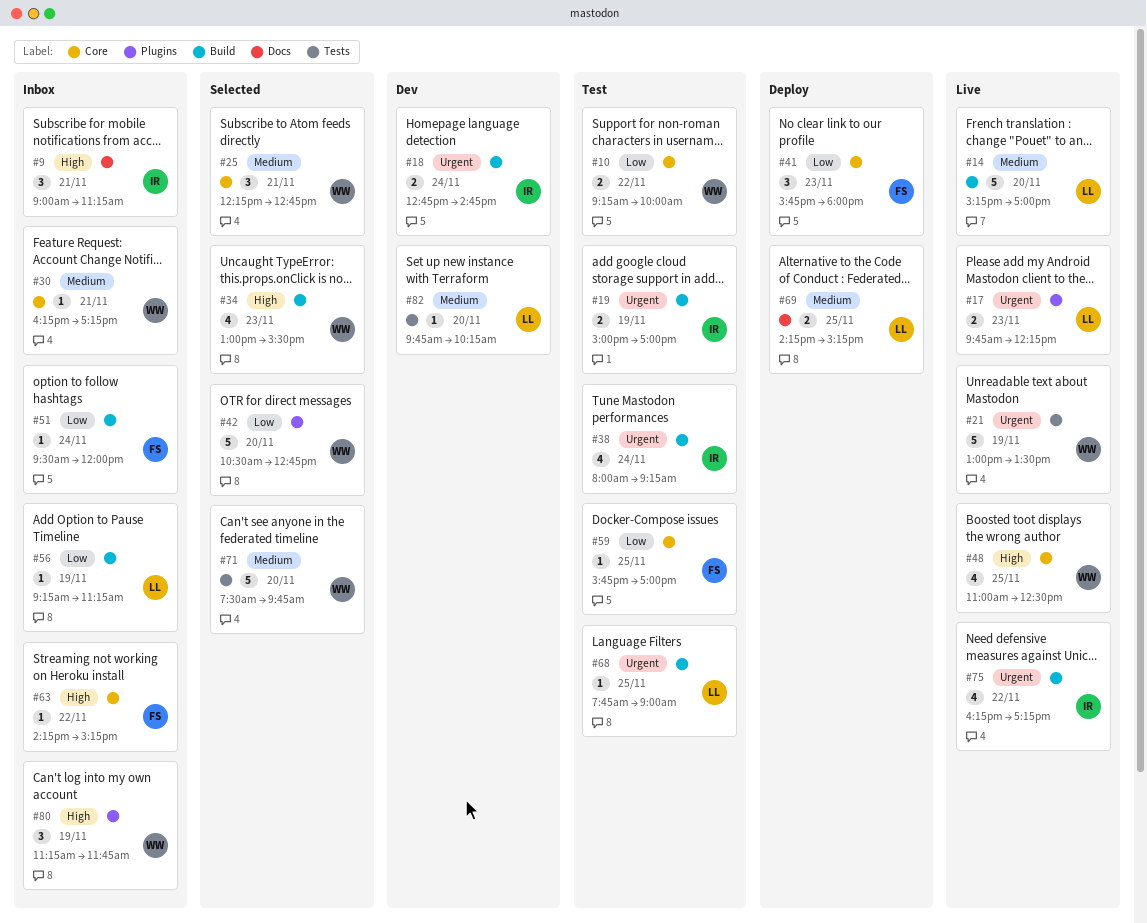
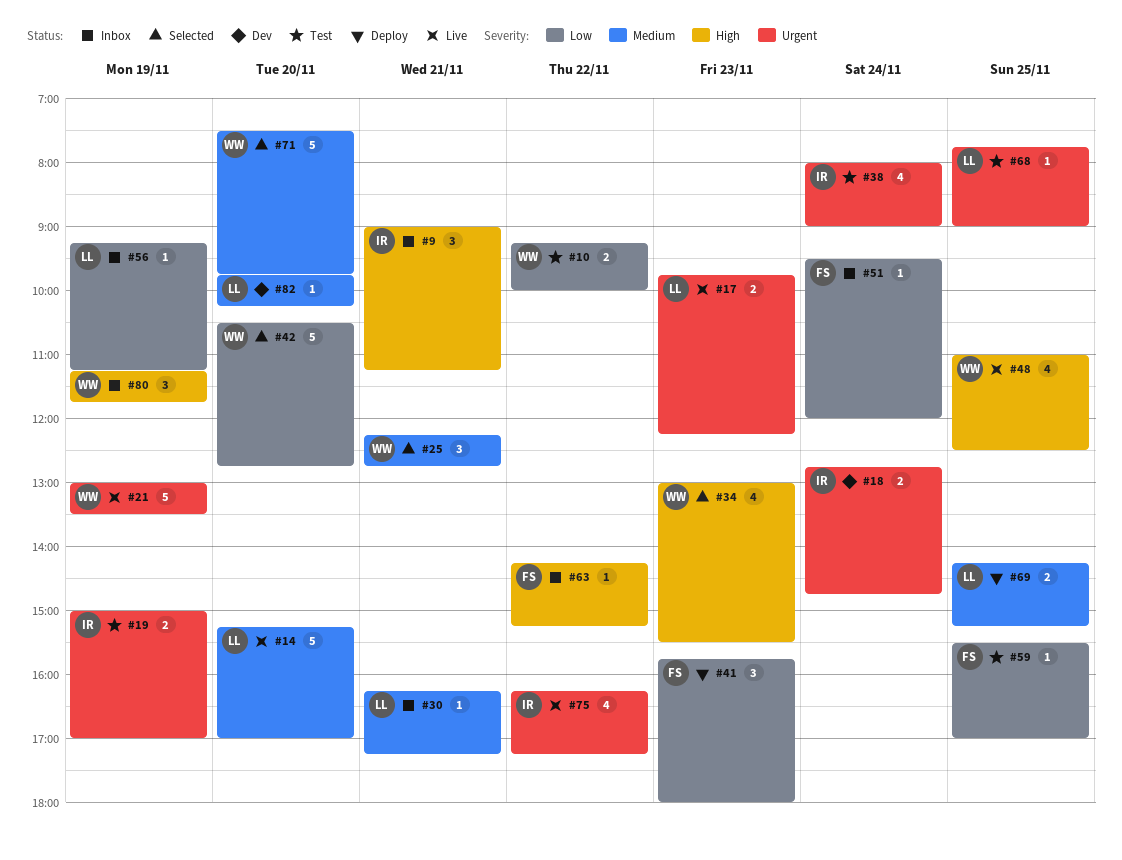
#30, owner: WW -> LL
#38, ends: 09:15 -> 09:00
#59, begins: 15:45 -> 15:30

